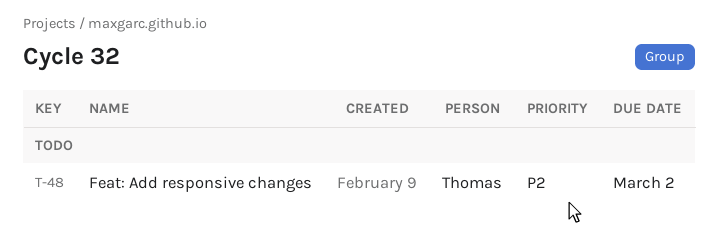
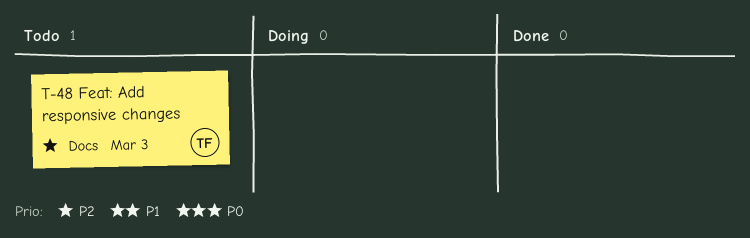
T-48, due: Mar 2 -> Mar 3

